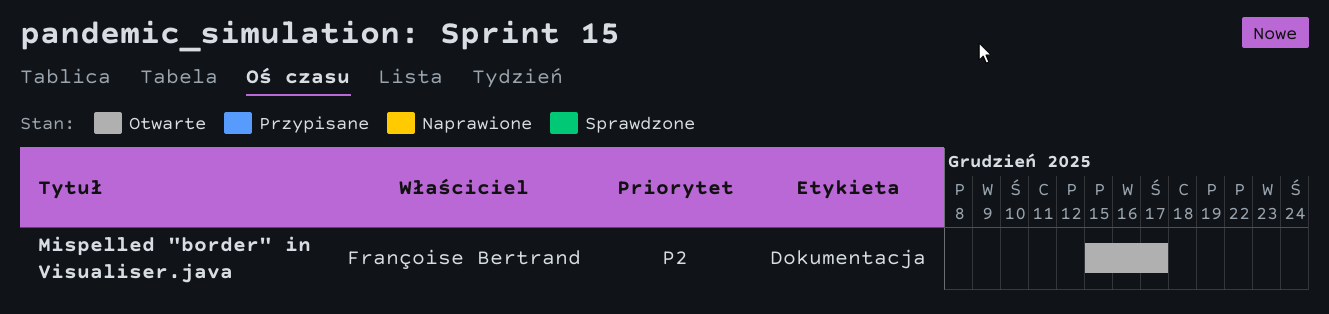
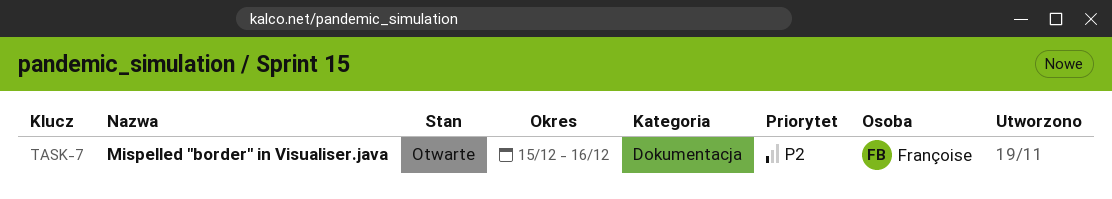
Mispelled "border" in Visualiser.java, due: Dec 17 -> Dec 16

